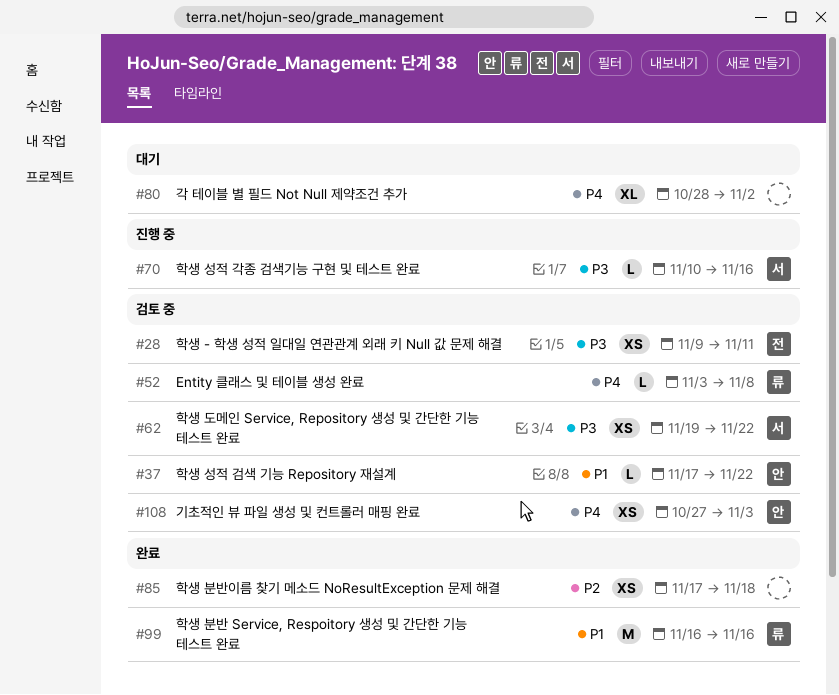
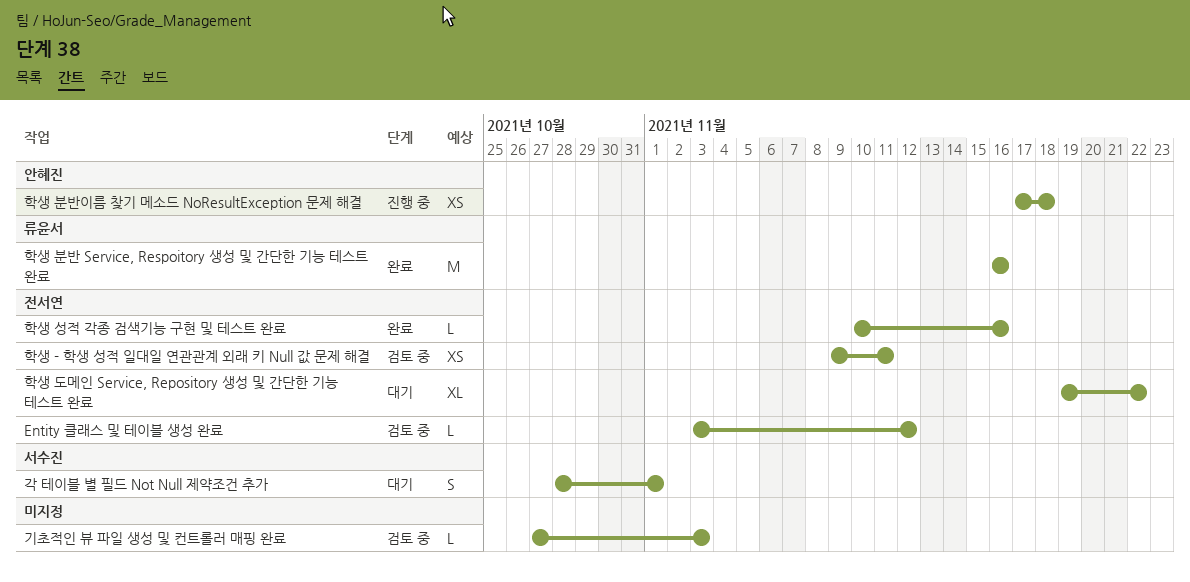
Entity 클래스 및 테이블 생성 완료, owner: 류윤서 -> 전서연
Entity 클래스 및 테이블 생성 완료, due: Nov 8 -> Nov 12
각 테이블 별 필드 Not Null 제약조건 추가, owner: none -> 서수진
각 테이블 별 필드 Not Null 제약조건 추가, estimate: XL -> S
각 테이블 별 필드 Not Null 제약조건 추가, due: Nov 2 -> Nov 1
기초적인 뷰 파일 생성 및 컨트롤러 매핑 완료, owner: 안혜진 -> none
기초적인 뷰 파일 생성 및 컨트롤러 매핑 완료, estimate: XS -> L
학생 도메인 Service, Repository 생성 및 간단한 기능 테스트 완료, status: 검토 중 -> 대기
학생 도메인 Service, Repository 생성 및 간단한 기능 테스트 완료, owner: 서수진 -> 전서연
학생 도메인 Service, Repository 생성 및 간단한 기능 테스트 완료, estimate: XS -> XL
학생 분반이름 찾기 메소드 NoResultException 문제 해결, status: 완료 -> 진행 중
학생 분반이름 찾기 메소드 NoResultException 문제 해결, owner: none -> 안혜진
학생 성적 각종 검색기능 구현 및 테스트 완료, status: 진행 중 -> 완료
학생 성적 각종 검색기능 구현 및 테스트 완료, owner: 서수진 -> 전서연
학생 성적 검색 기능 Repository 재설계: present -> none

